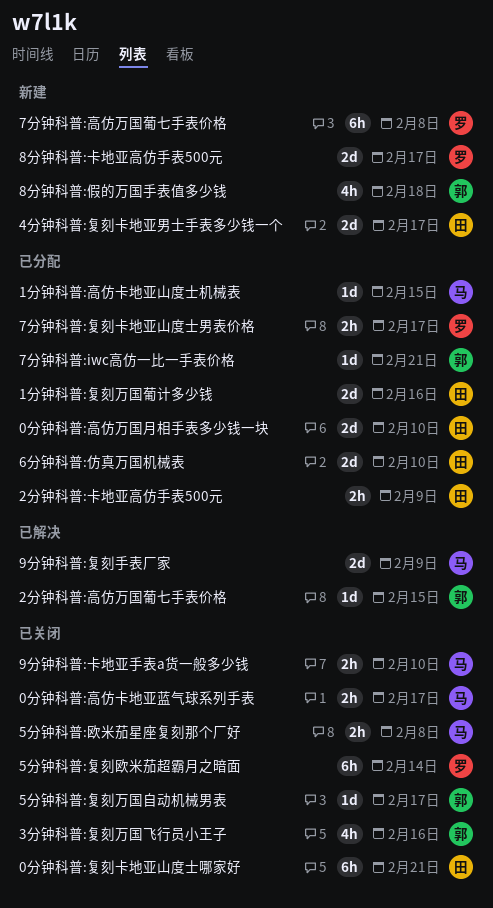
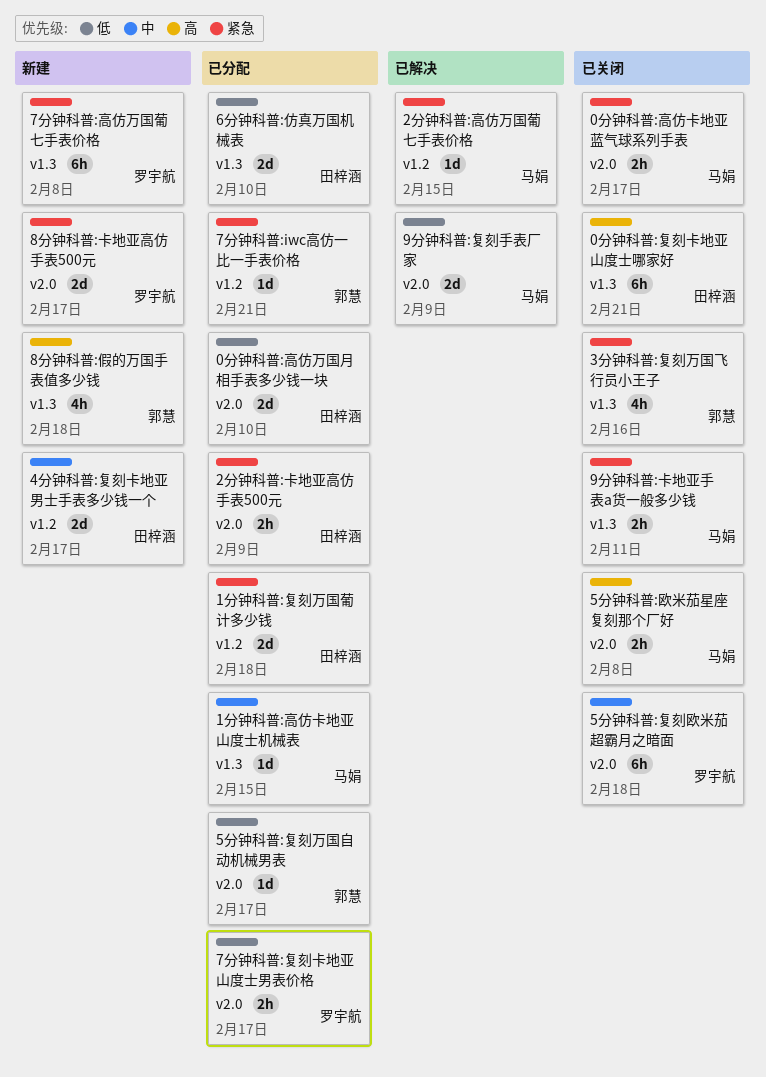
1分钟科普:复刻万国葡计多少钱, due: Feb 16 -> Feb 18
2分钟科普:高仿万国葡七手表价格, owner: 郭慧 -> 马娟
5分钟科普:复刻万国自动机械男表, status: 已关闭 -> 已分配
5分钟科普:复刻欧米茄超霸月之暗面, due: Feb 14 -> Feb 18
9分钟科普:卡地亚手表a货一般多少钱, due: Feb 10 -> Feb 11

